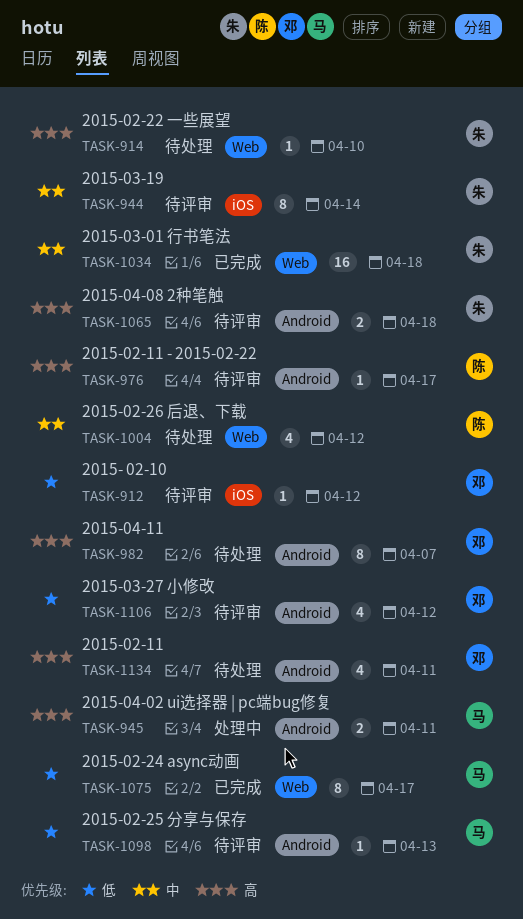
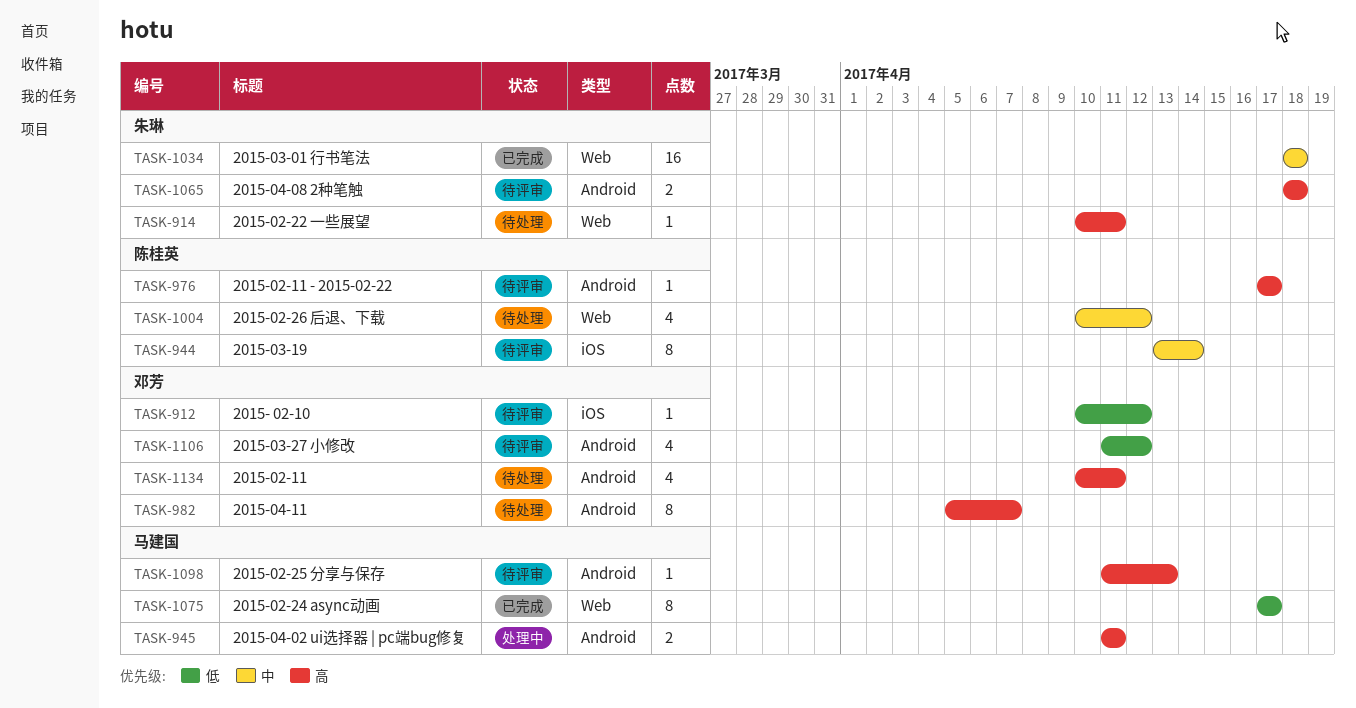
TASK-914, due: Apr 10 -> Apr 11
TASK-944, owner: 朱琳 -> 陈桂英
TASK-1098, priority: 低 -> 高

